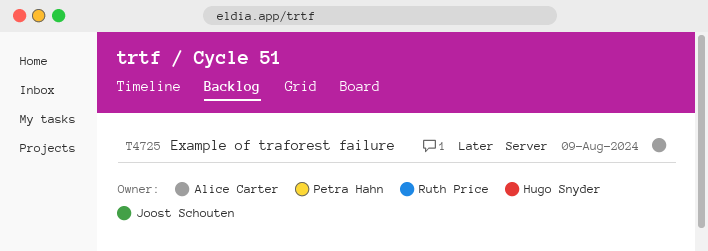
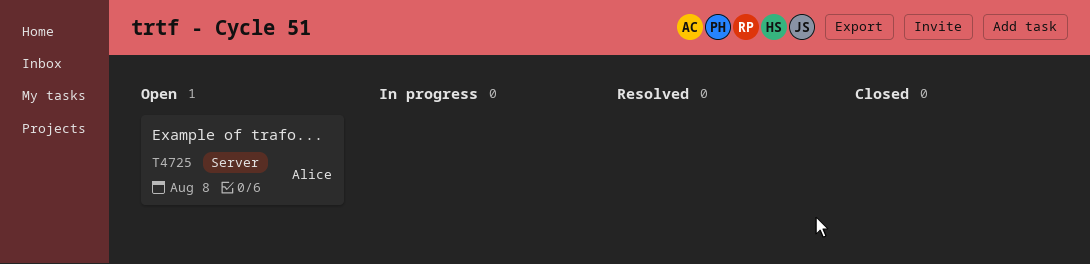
T4725, due: Aug 9 -> Aug 8

